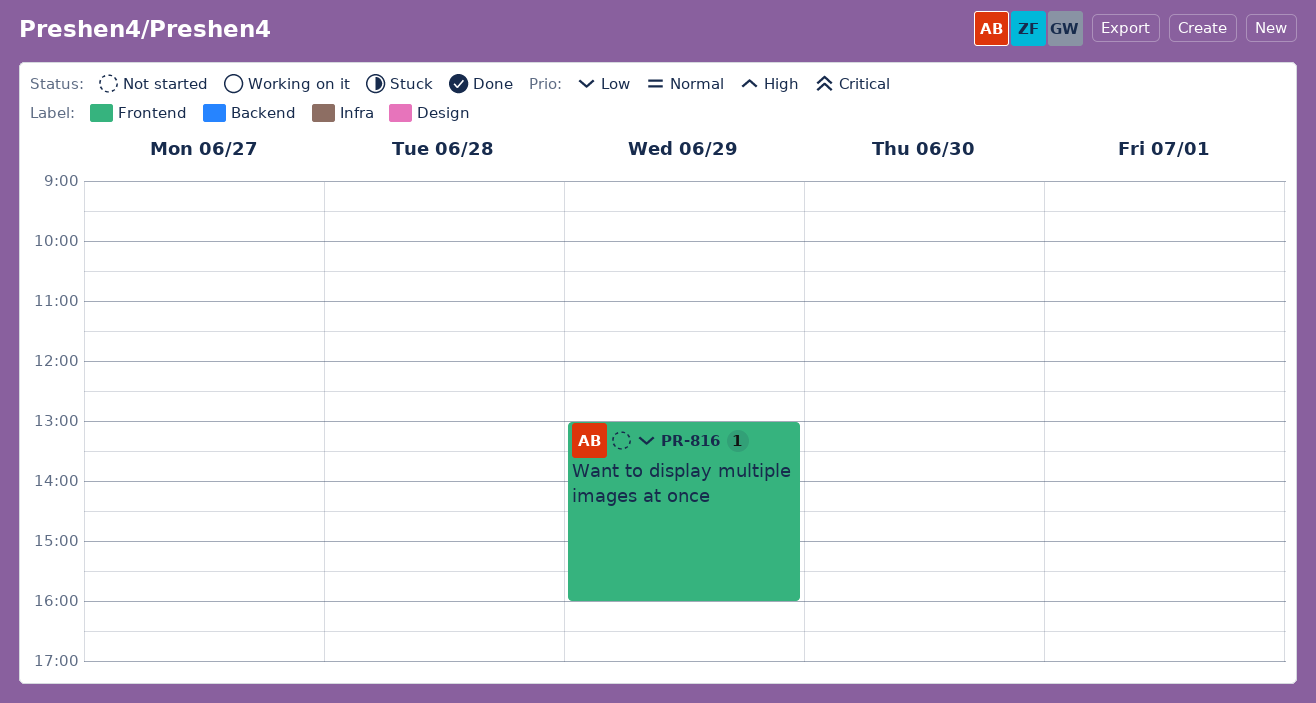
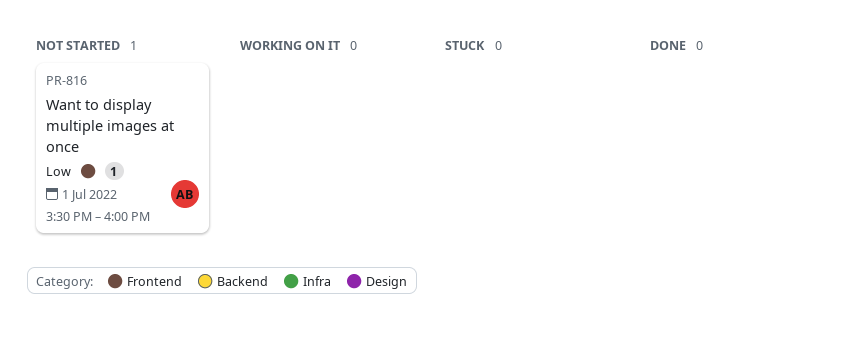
PR-816, day: Jun 29 -> Jul 1
PR-816, begins: 13:00 -> 15:30

